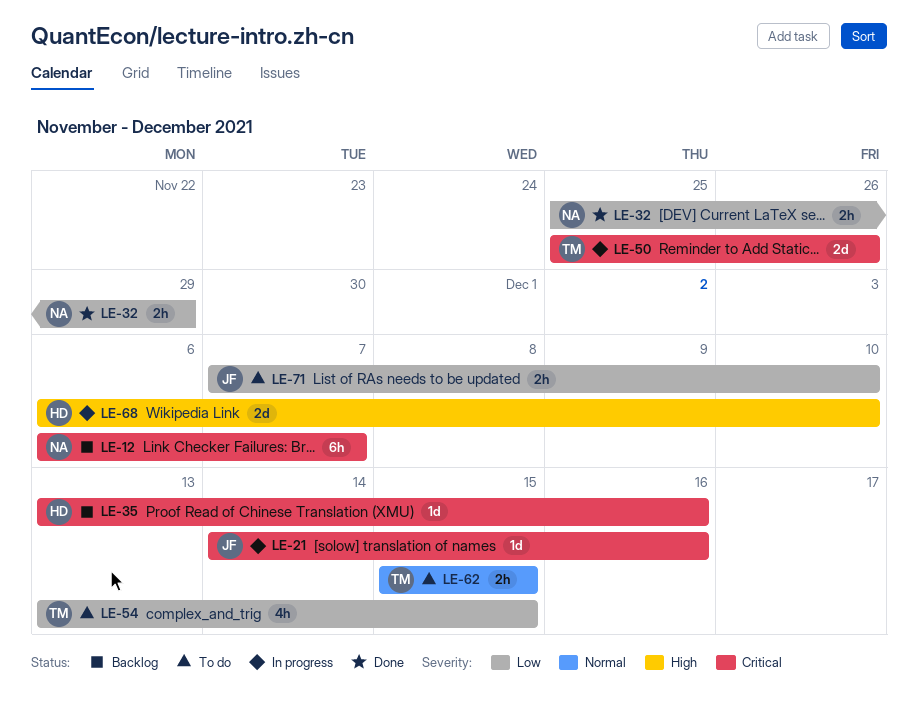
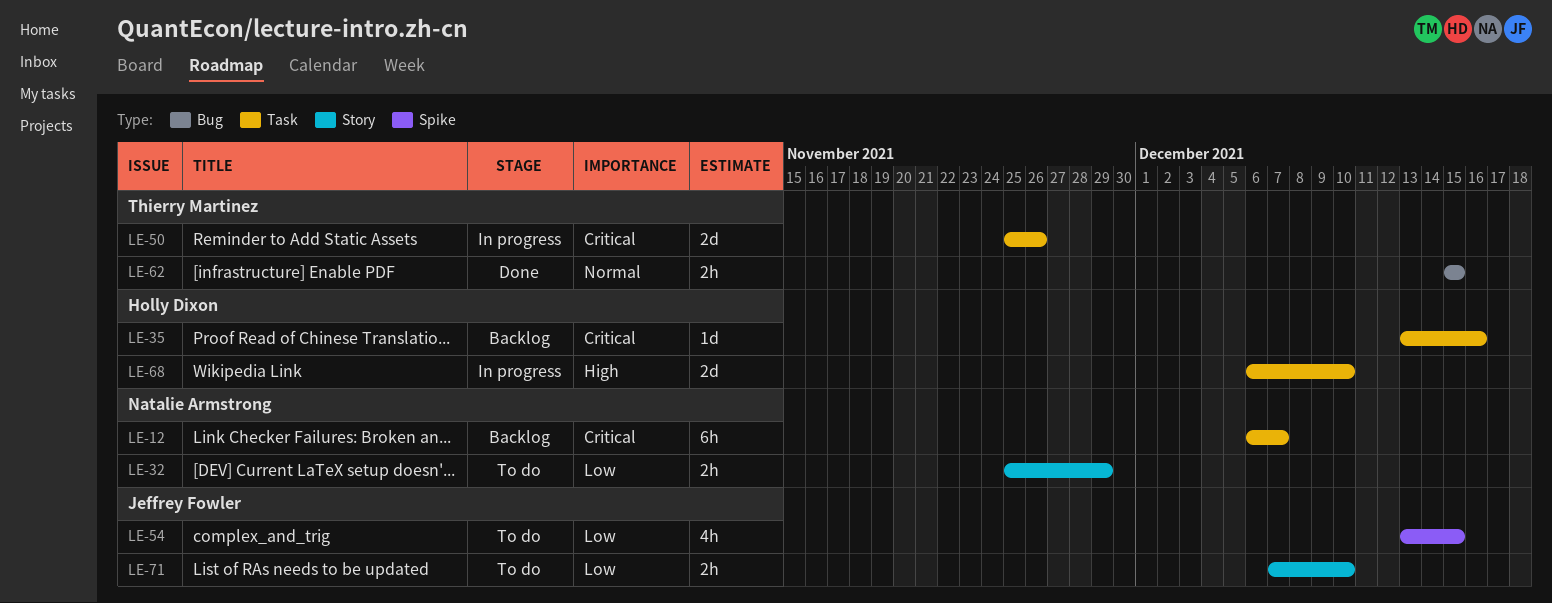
LE-21: present -> none
LE-32, status: Done -> To do
LE-54, owner: Thierry Martinez -> Jeffrey Fowler
LE-62, status: To do -> Done

